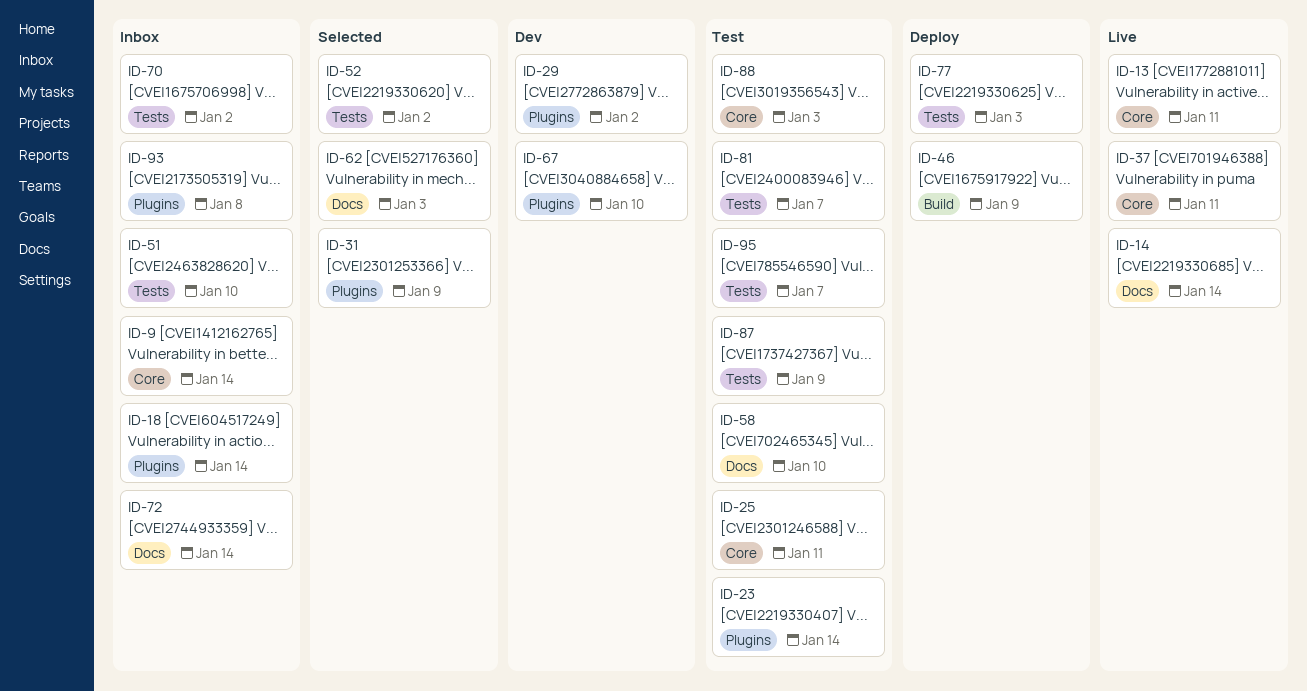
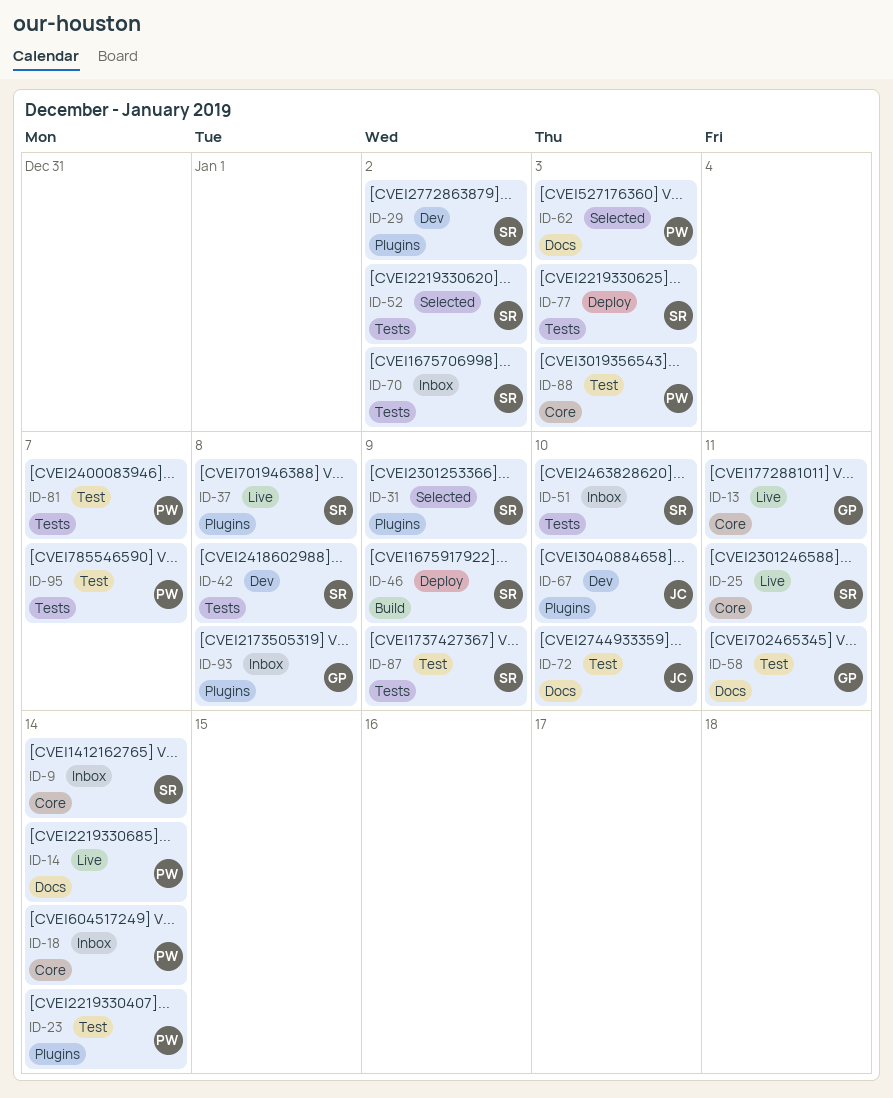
ID-18, label: Plugins -> Core
ID-25, status: Test -> Live
ID-37, label: Core -> Plugins
ID-37, due: Jan 11 -> Jan 8
ID-42: none -> present
ID-58, due: Jan 10 -> Jan 11
ID-72, status: Inbox -> Test
ID-72, due: Jan 14 -> Jan 10

